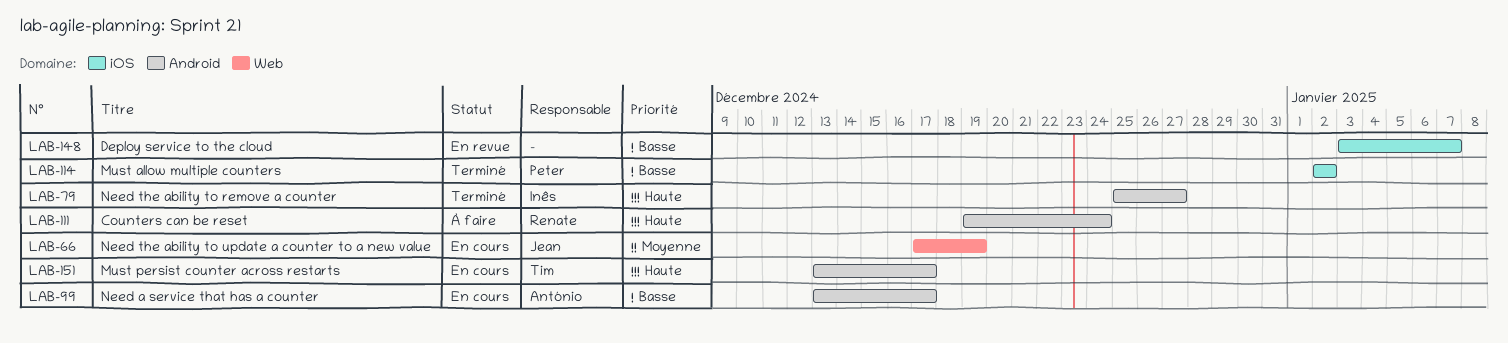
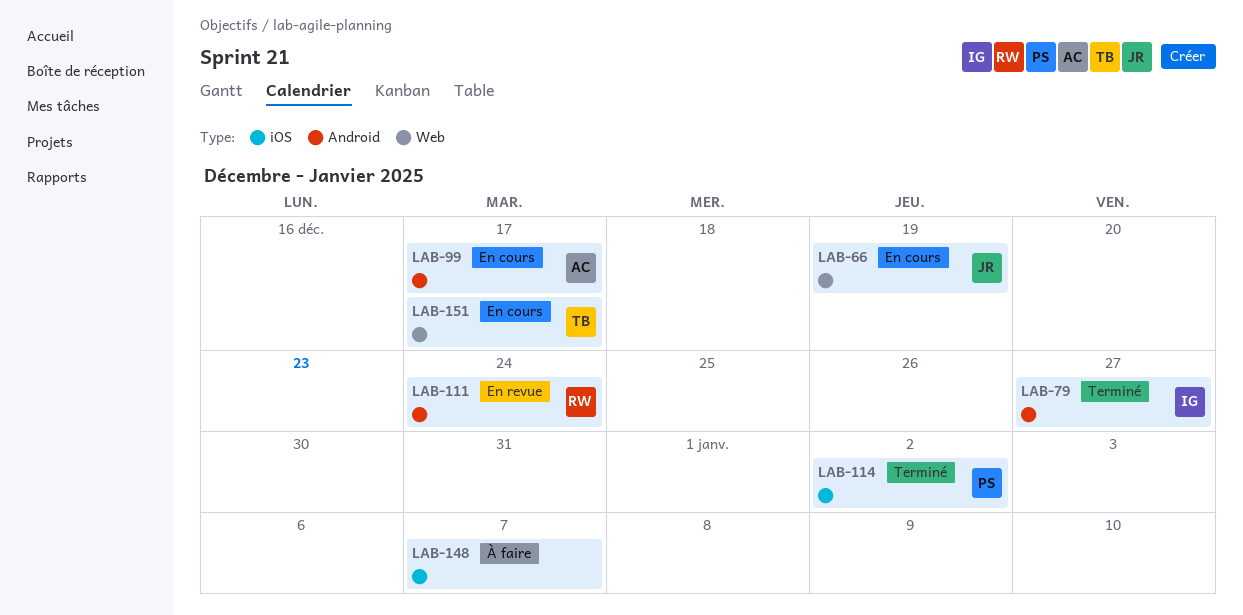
LAB-111, status: À faire -> En revue
LAB-148, status: En revue -> À faire
LAB-151, label: Android -> Web

